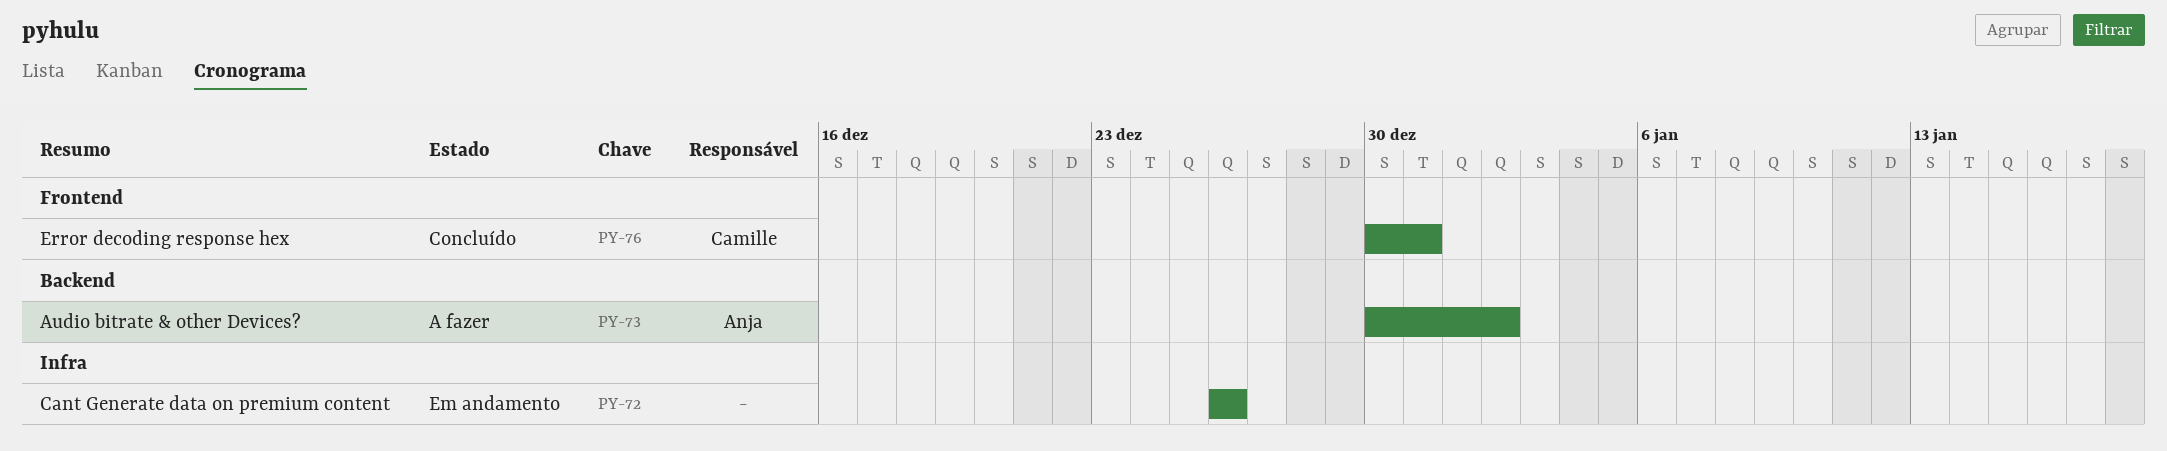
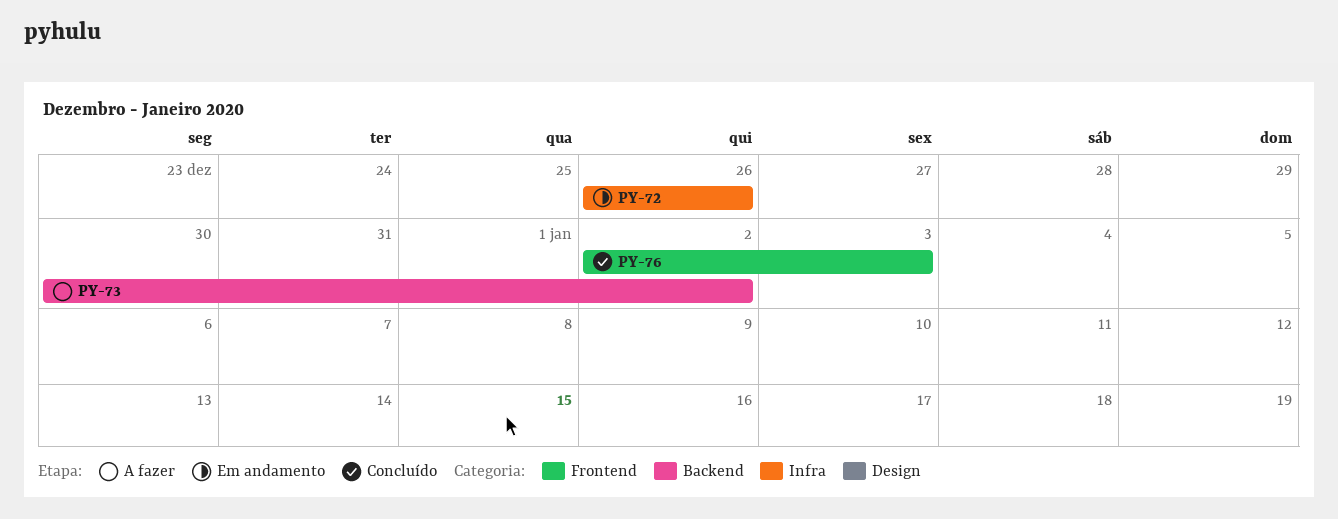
PY-76, start: Dec 30 -> Jan 2
PY-76, due: Dec 31 -> Jan 3

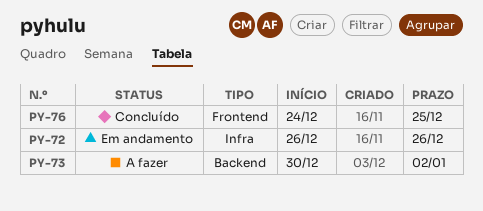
PY-76, start: Jan 2 -> Dec 24
PY-76, due: Jan 3 -> Dec 25

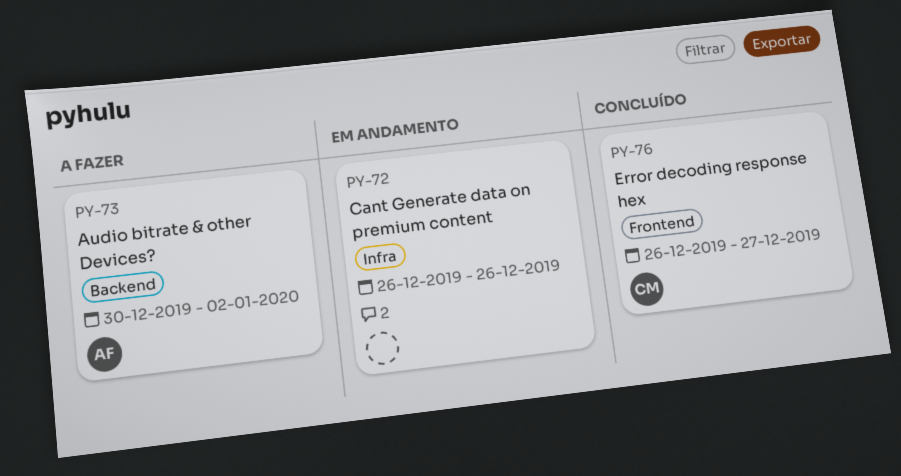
PY-76, start: Dec 24 -> Dec 26
PY-76, due: Dec 25 -> Dec 27

